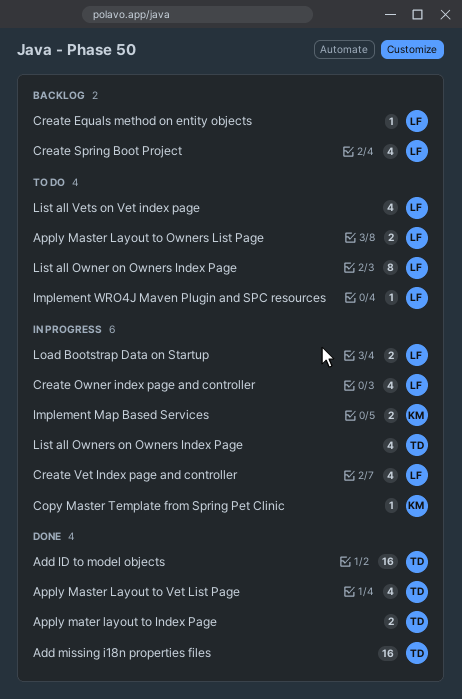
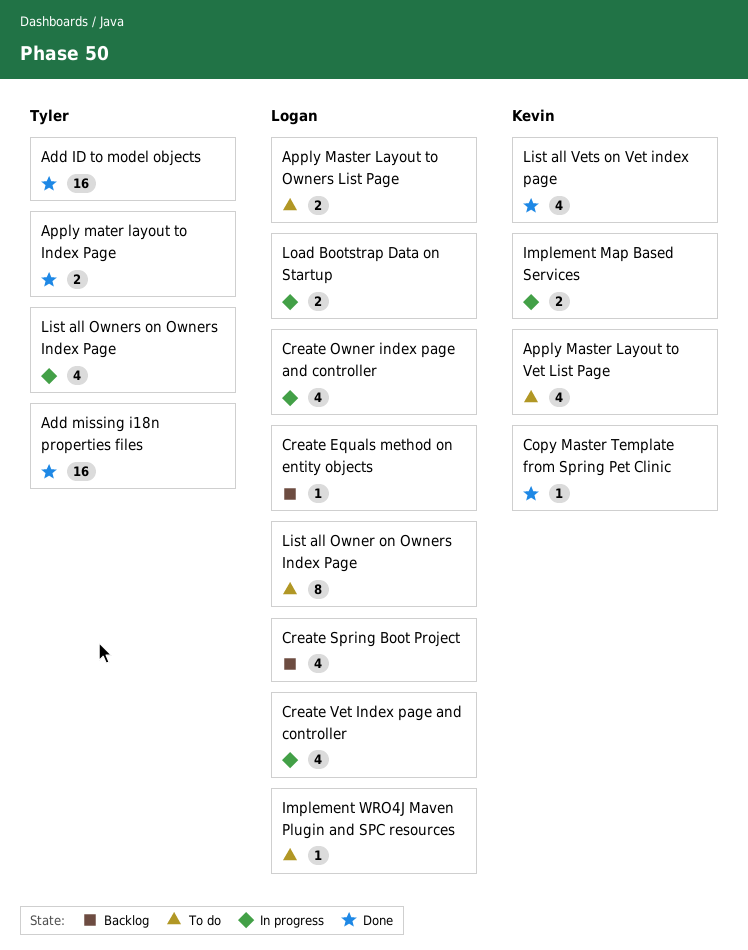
Apply Master Layout to Vet List Page, status: Done -> To do
Apply Master Layout to Vet List Page, owner: Tyler -> Kevin
Copy Master Template from Spring Pet Clinic, status: In progress -> Done
List all Vets on Vet index page, status: To do -> Done
List all Vets on Vet index page, owner: Logan -> Kevin

